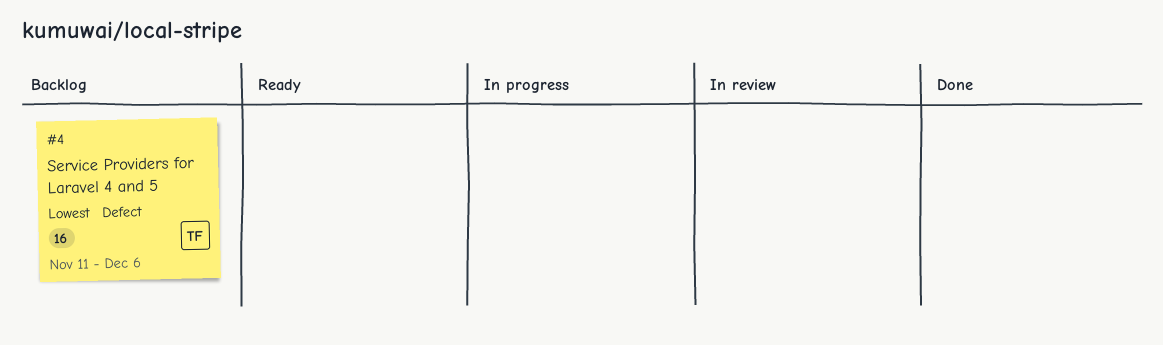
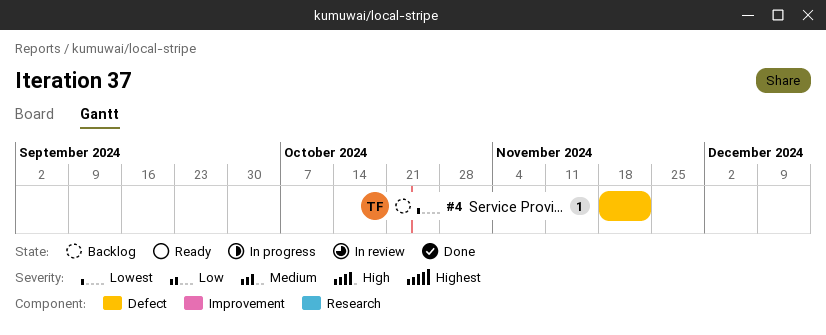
#4, estimate: 16 -> 1
#4, start: Nov 11 -> Nov 18
#4, due: Dec 6 -> Nov 22

